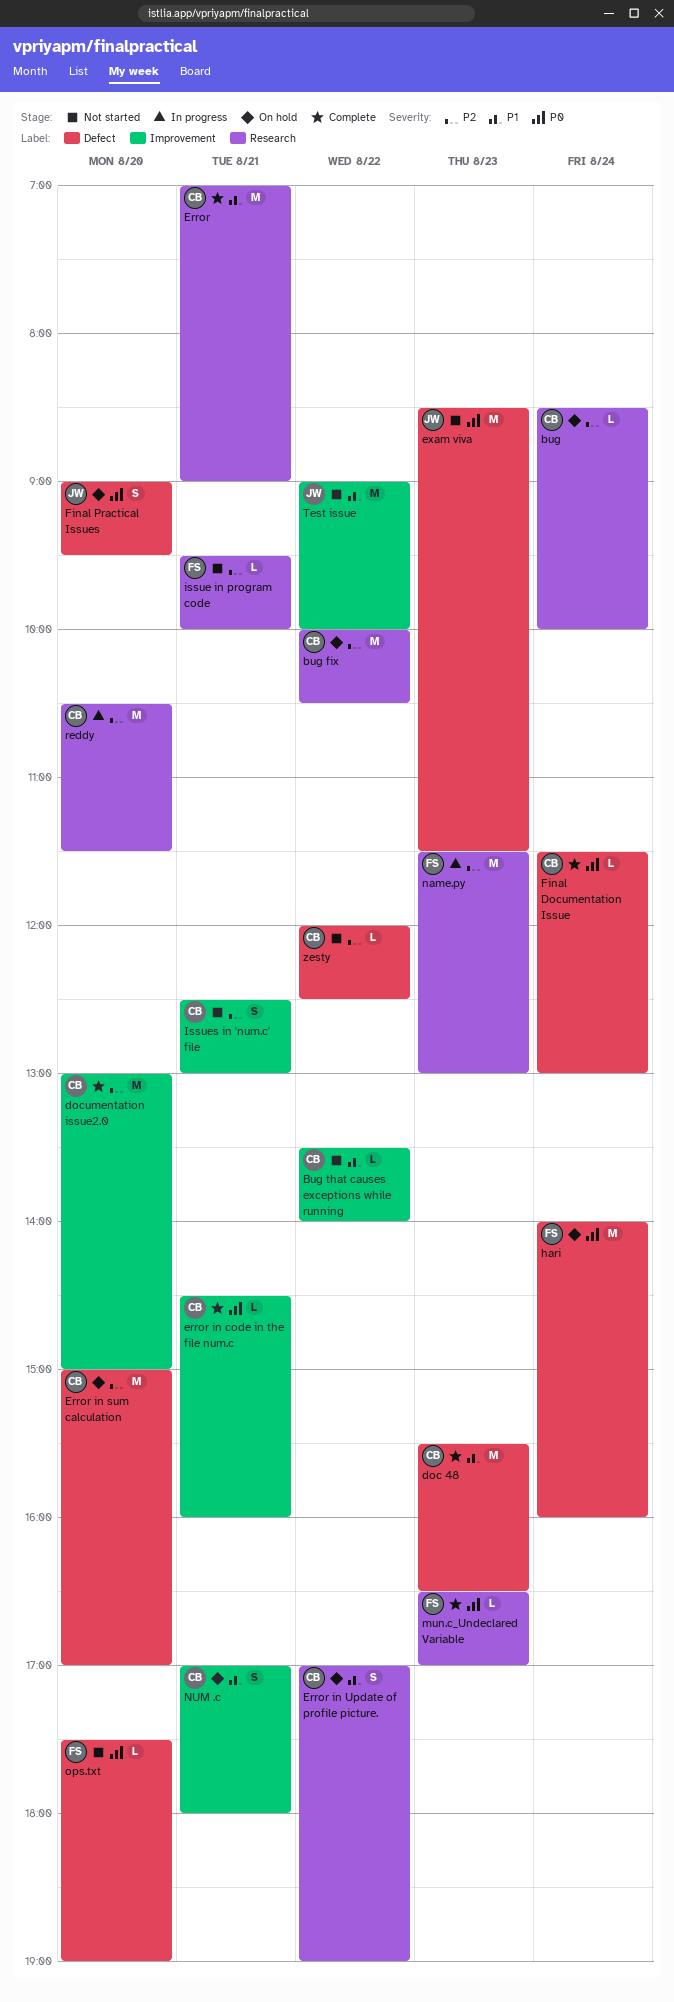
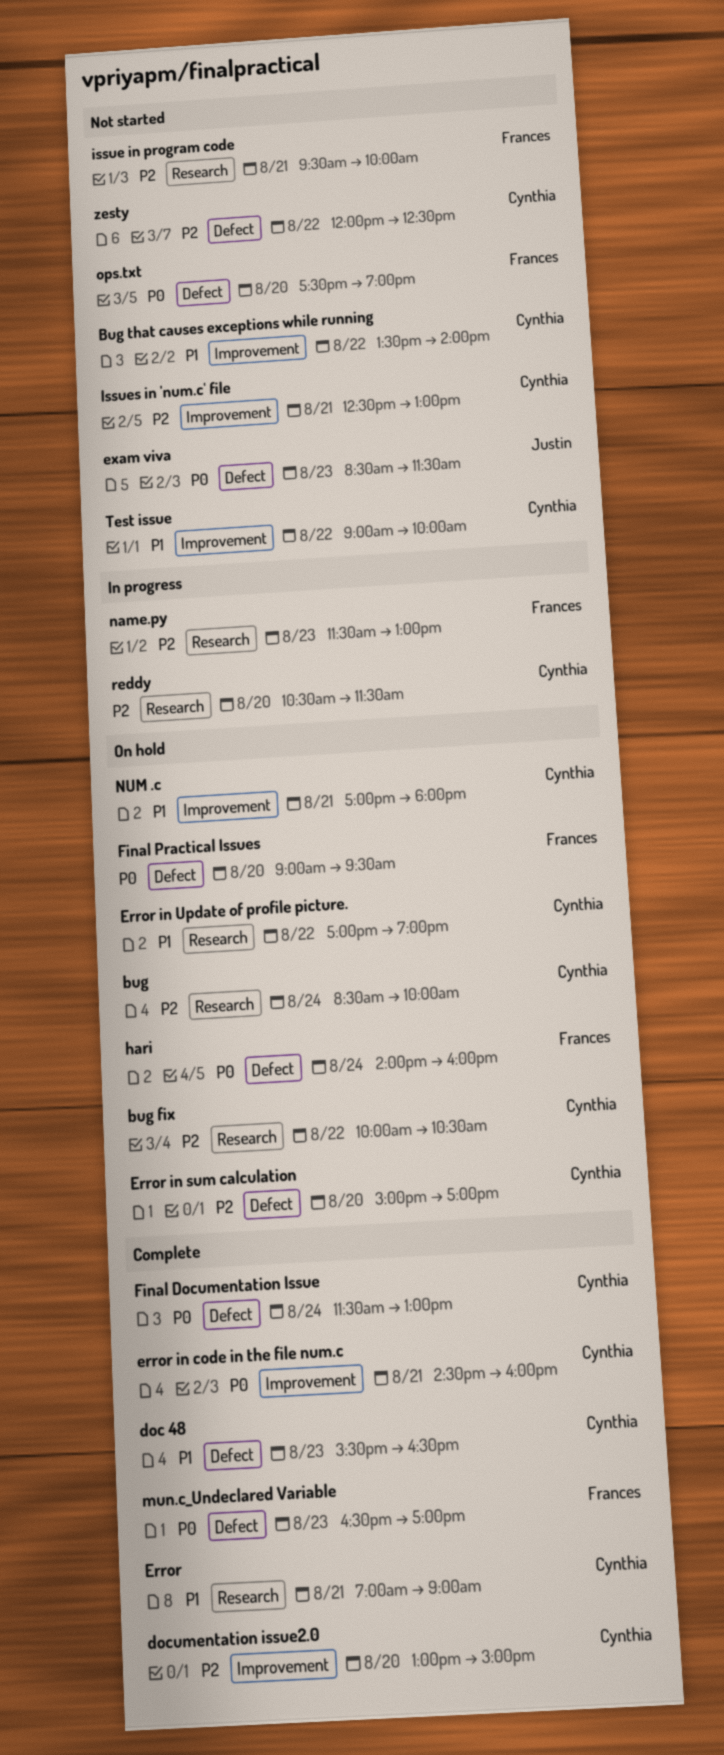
Final Practical Issues, owner: Justin -> Frances
mun.c_Undeclared Variable, label: Research -> Defect
Test issue, owner: Justin -> Cynthia

